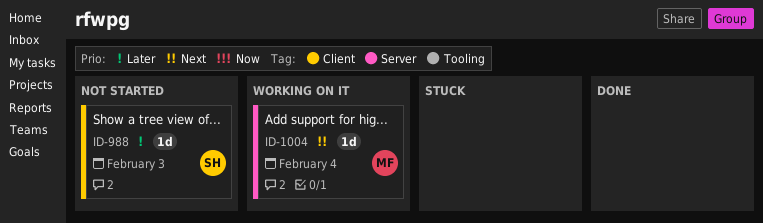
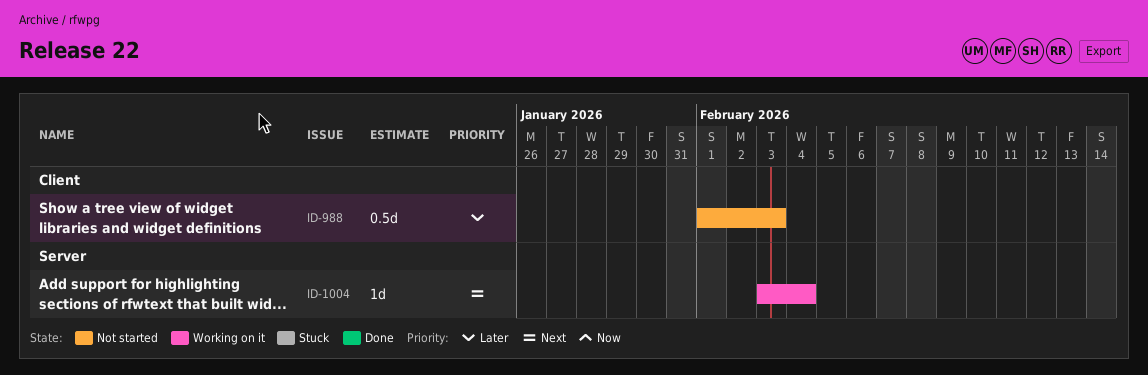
ID-988, estimate: 1d -> 0.5d

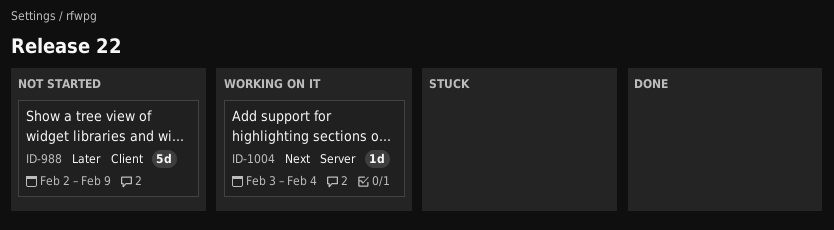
ID-988, estimate: 0.5d -> 5d
ID-988, start: Feb 1 -> Feb 2
ID-988, due: Feb 3 -> Feb 9

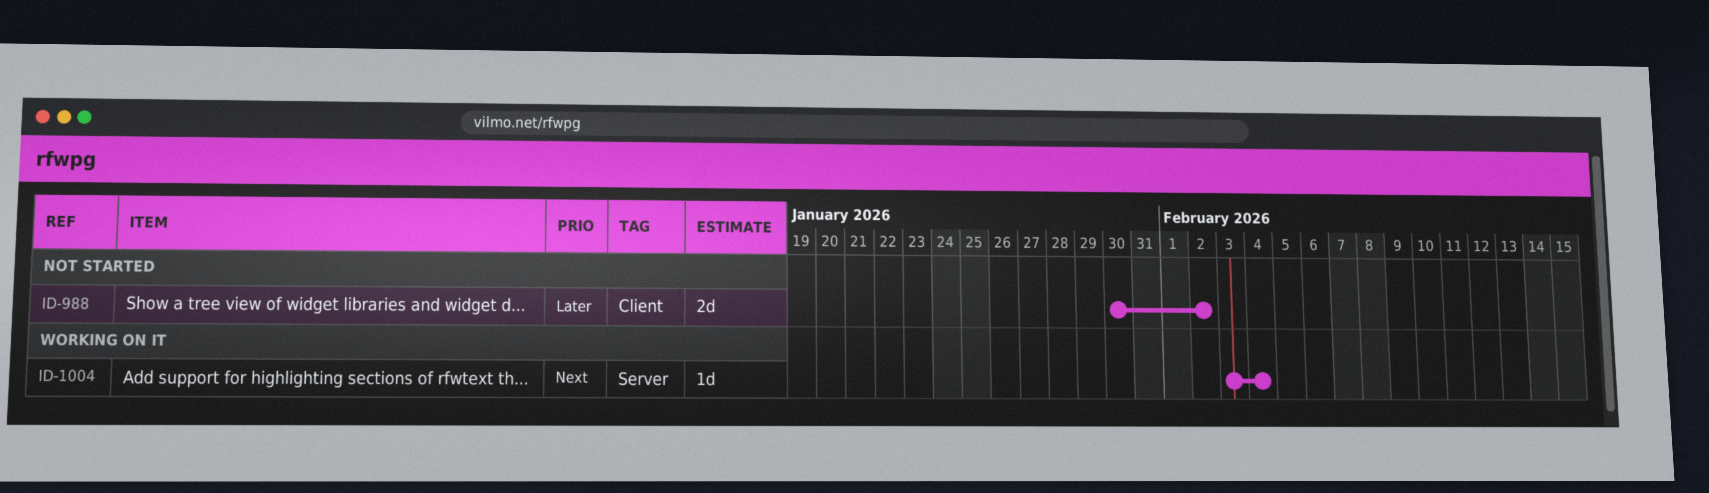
ID-988, estimate: 5d -> 2d
ID-988, start: Feb 2 -> Jan 30
ID-988, due: Feb 9 -> Feb 2

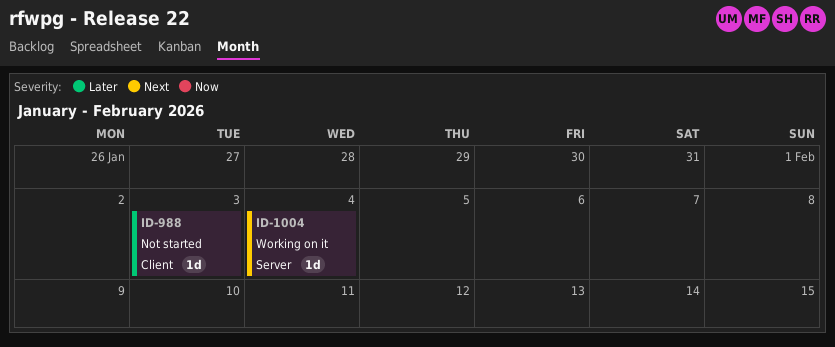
ID-988, estimate: 2d -> 1d
ID-988, due: Feb 2 -> Feb 3

